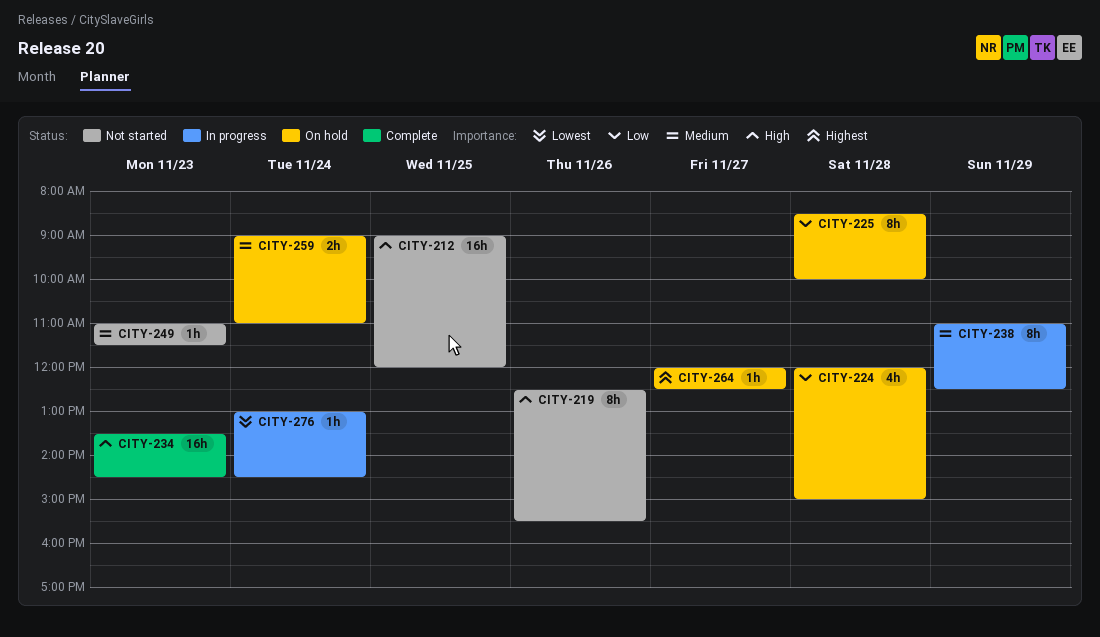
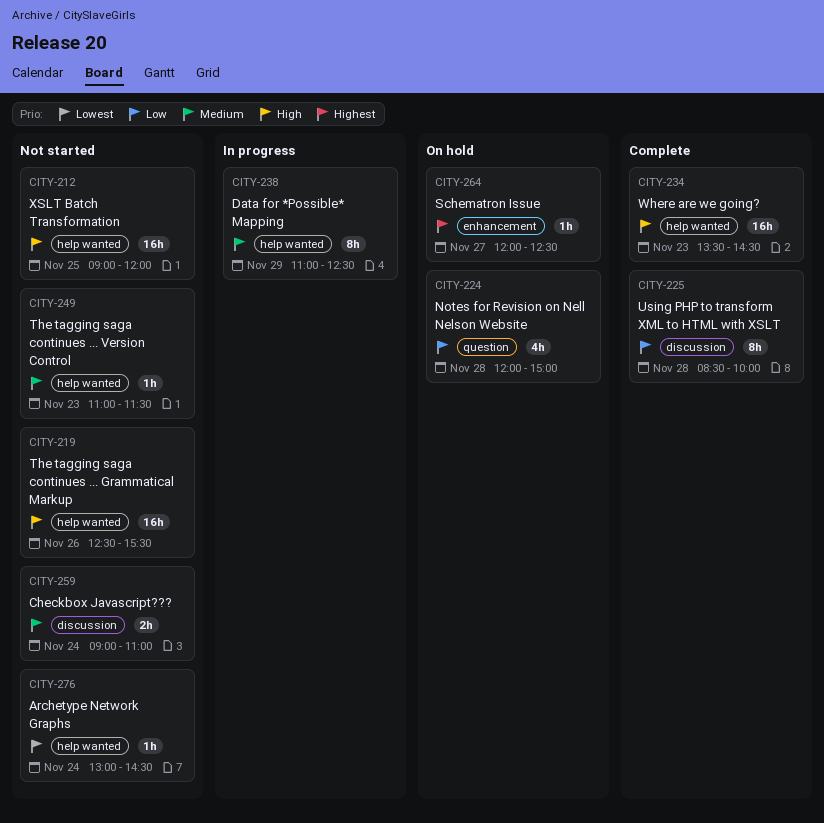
CITY-219, estimate: 8h -> 16h
CITY-225, status: On hold -> Complete
CITY-259, status: On hold -> Not started
CITY-276, status: In progress -> Not started

